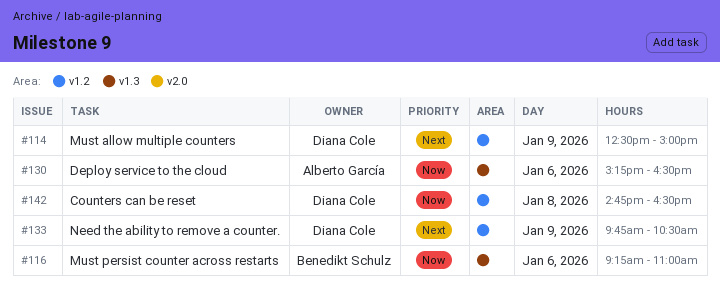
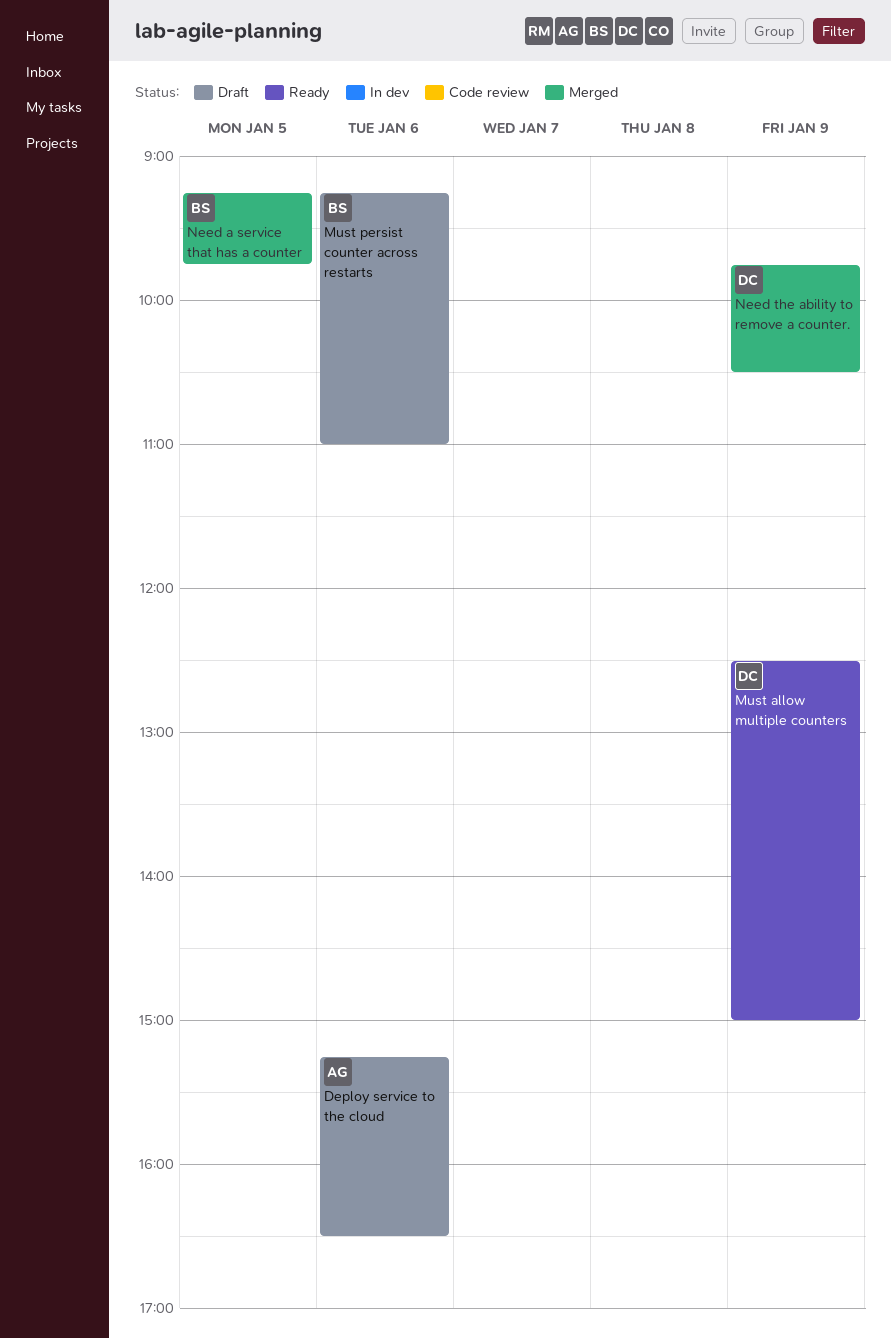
Counters can be reset: present -> none
Need a service that has a counter: none -> present

